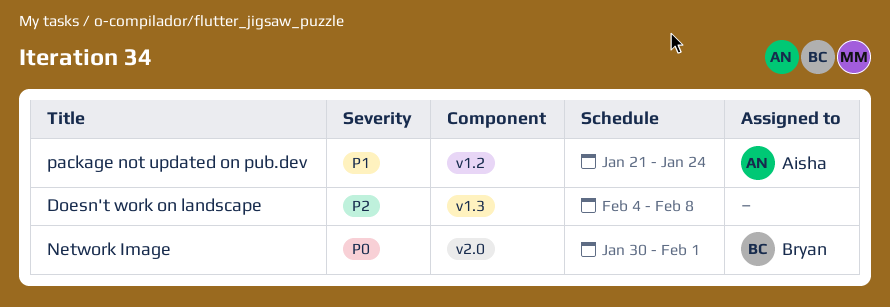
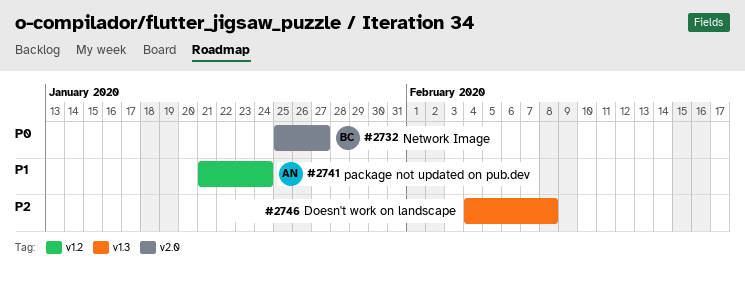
Network Image, start: Jan 30 -> Jan 25
Network Image, due: Feb 1 -> Jan 27

